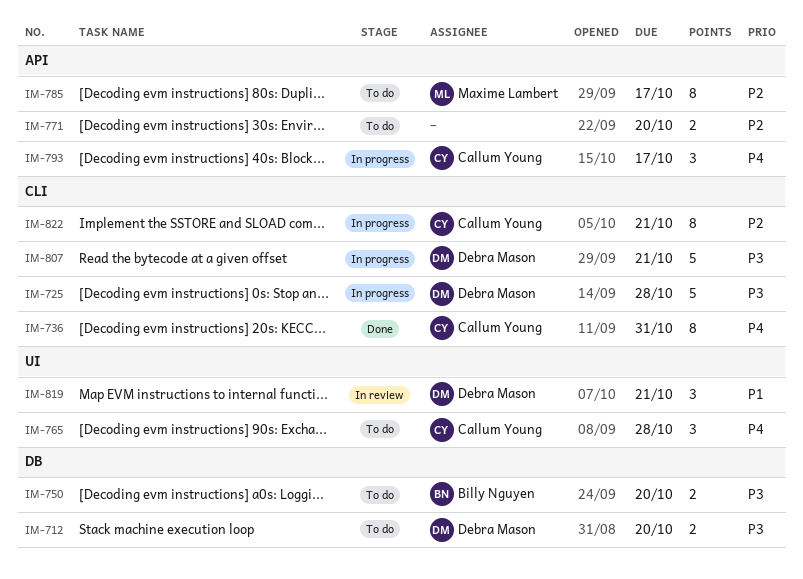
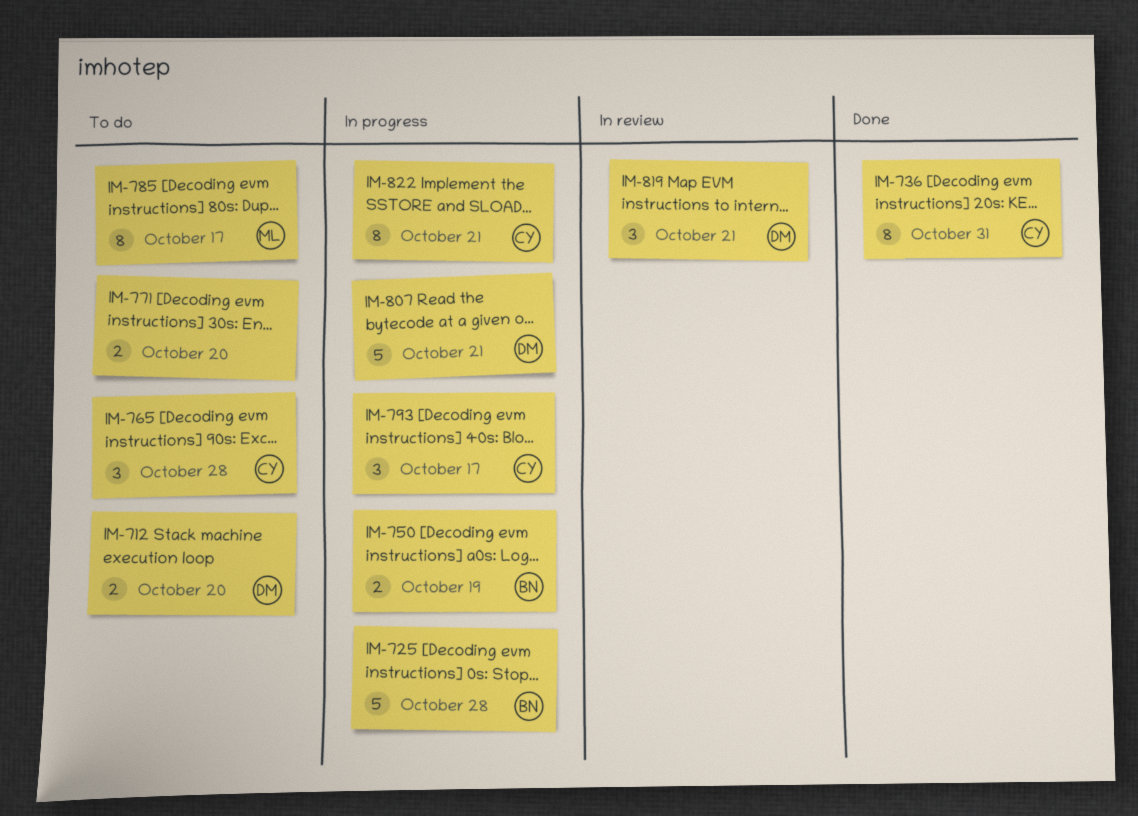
IM-725, owner: Debra Mason -> Billy Nguyen
IM-750, status: To do -> In progress
IM-750, due: Oct 20 -> Oct 19

